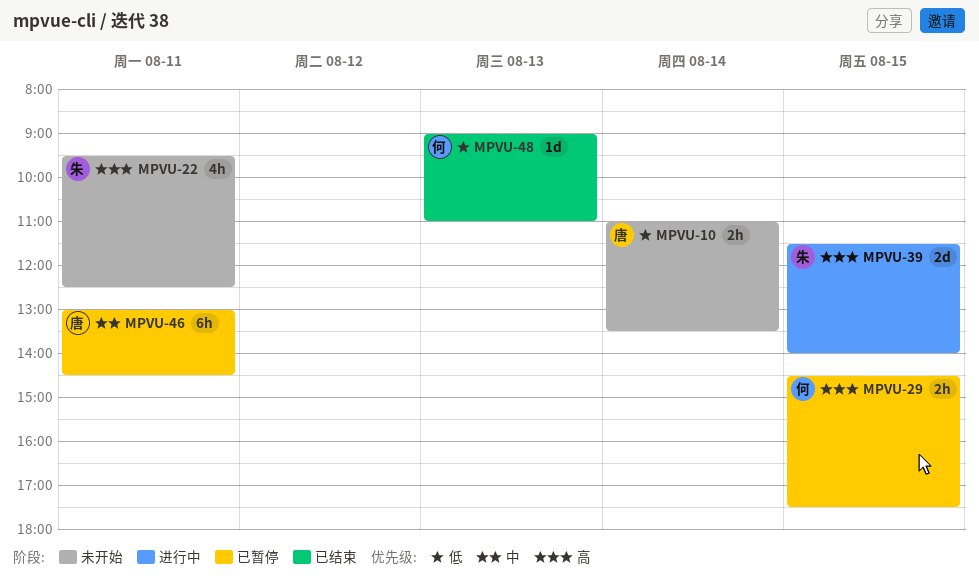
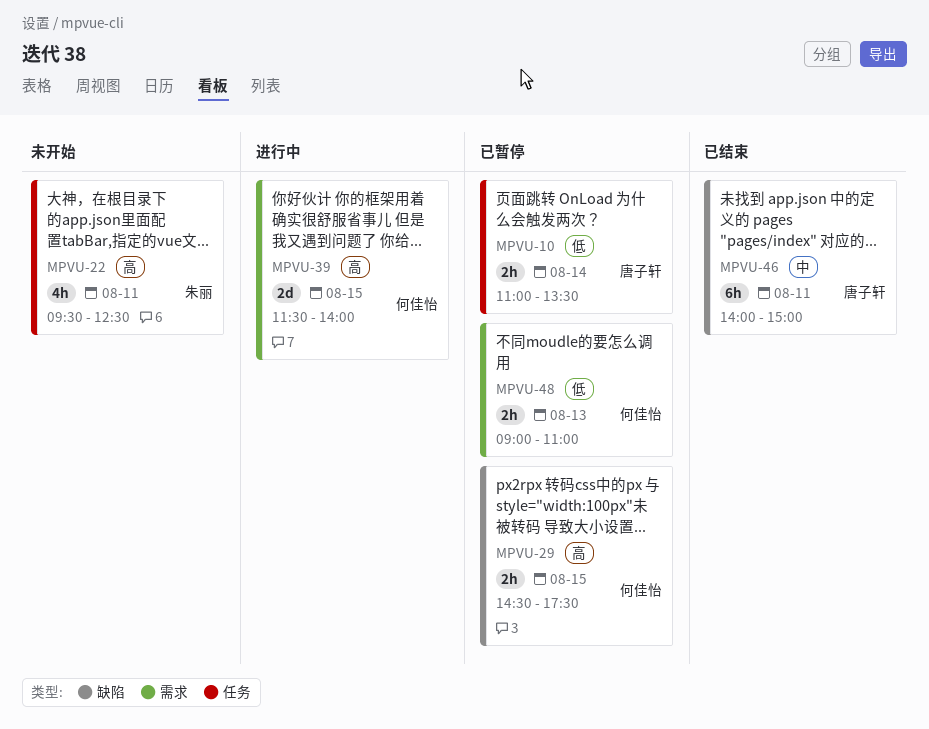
MPVU-10, status: 未开始 -> 已暂停
MPVU-39, owner: 朱丽 -> 何佳怡
MPVU-46, status: 已暂停 -> 已结束
MPVU-46, begins: 13:00 -> 14:00
MPVU-46, ends: 14:30 -> 15:00
MPVU-48, status: 已结束 -> 已暂停
MPVU-48, estimate: 1d -> 2h

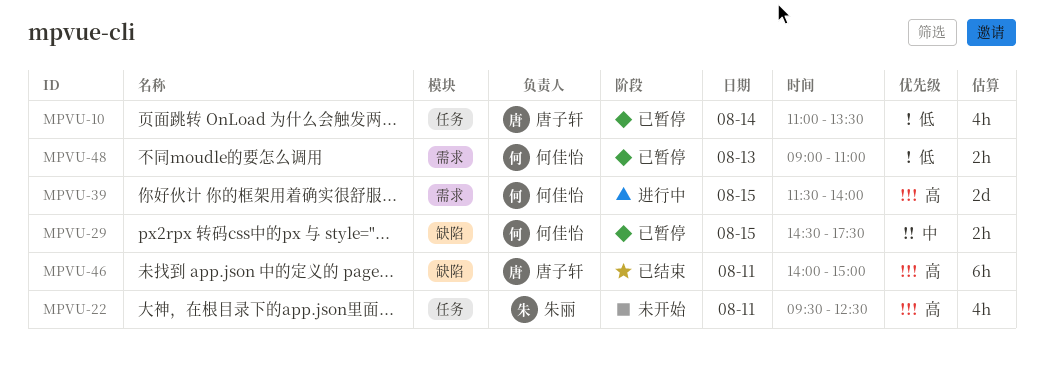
MPVU-10, estimate: 2h -> 4h
MPVU-29, priority: 高 -> 中
MPVU-46, priority: 中 -> 高

